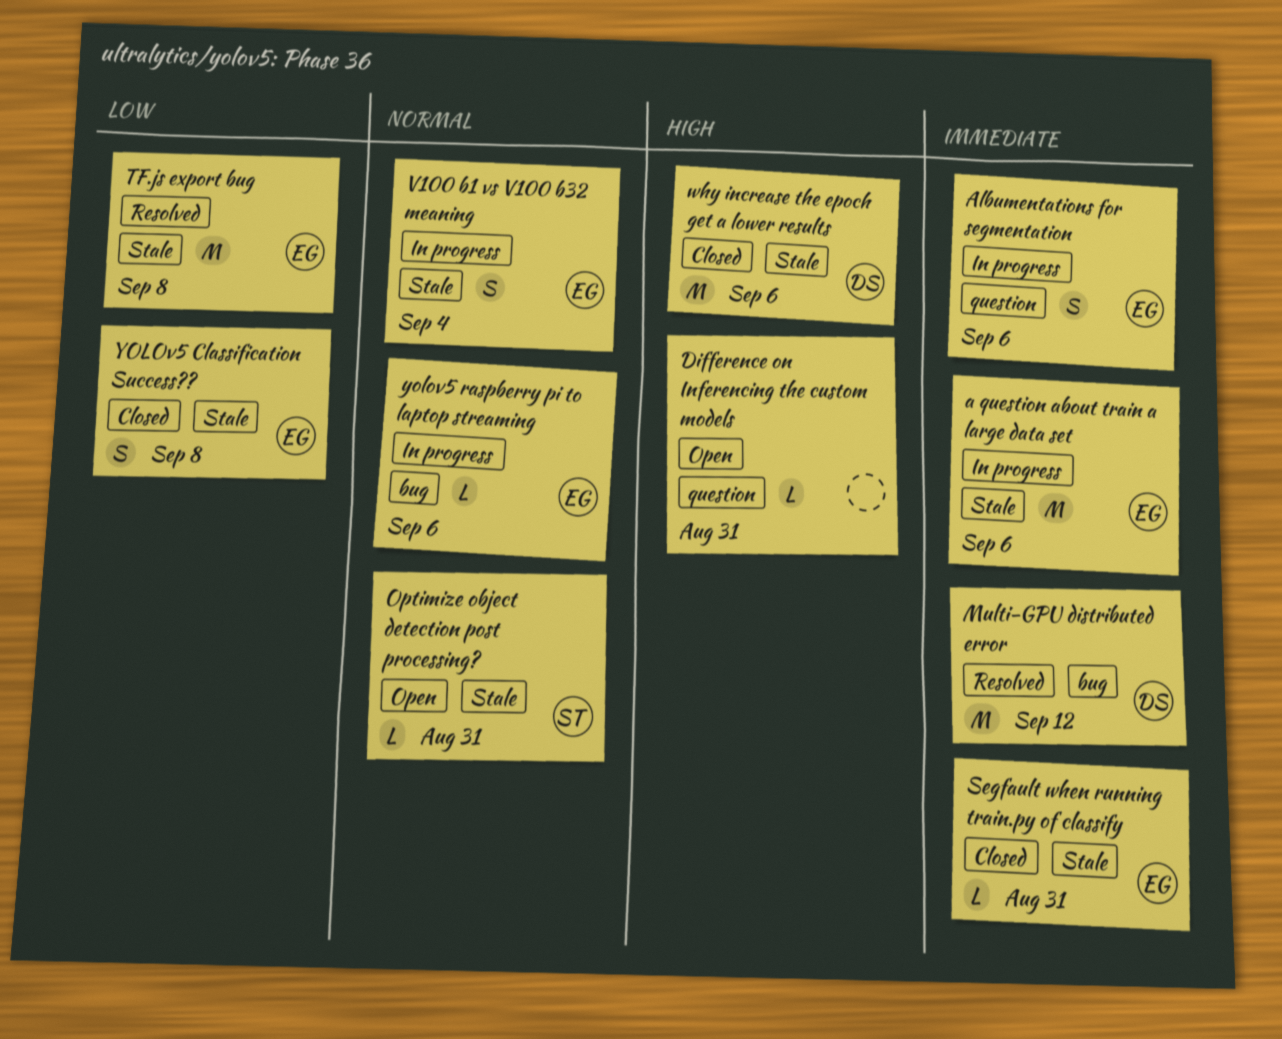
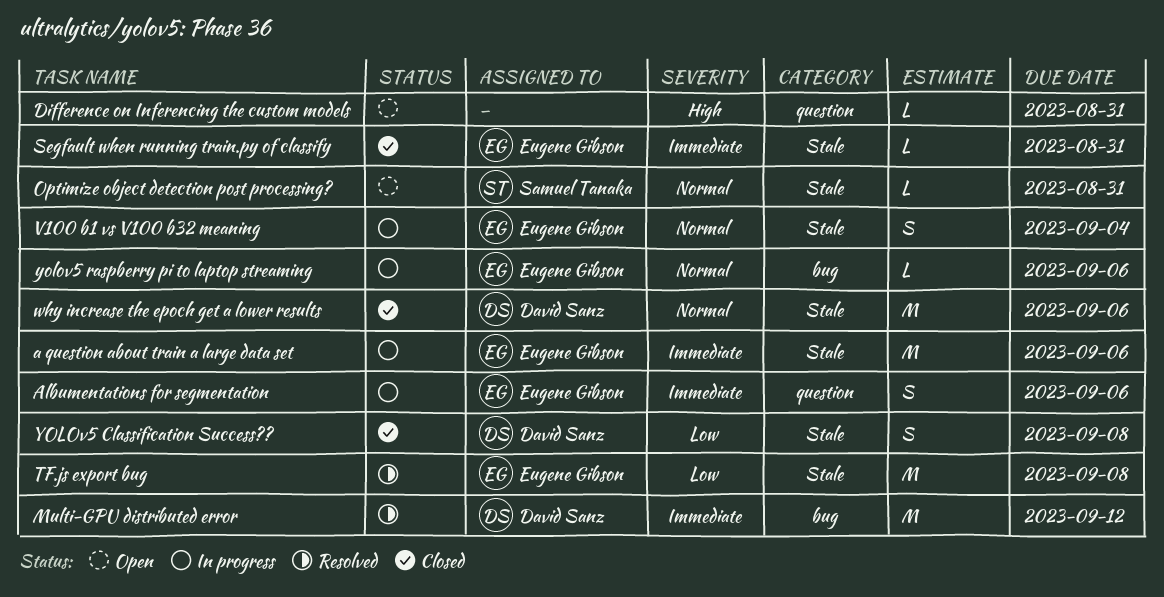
why increase the epoch get a lower results, priority: High -> Normal
YOLOv5 Classification Success??, owner: Eugene Gibson -> David Sanz

